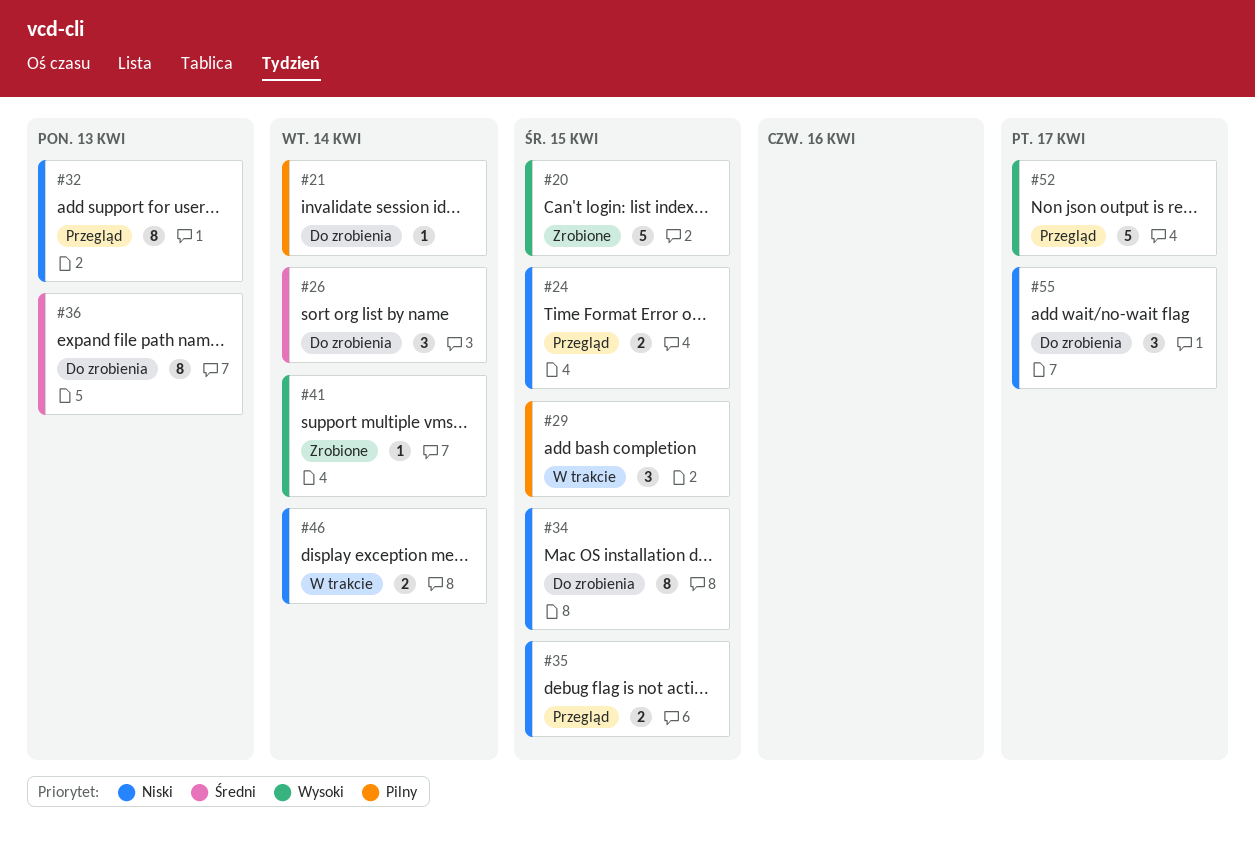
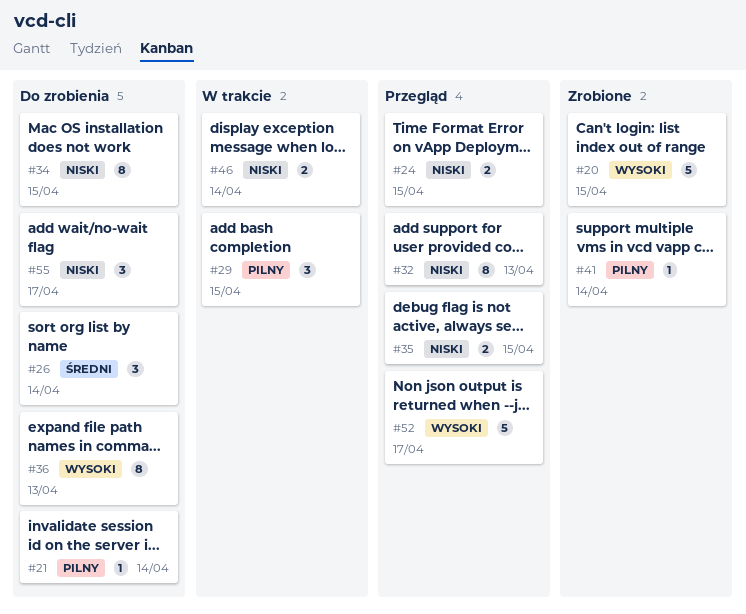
#36, priority: Średni -> Wysoki
#41, priority: Wysoki -> Pilny

